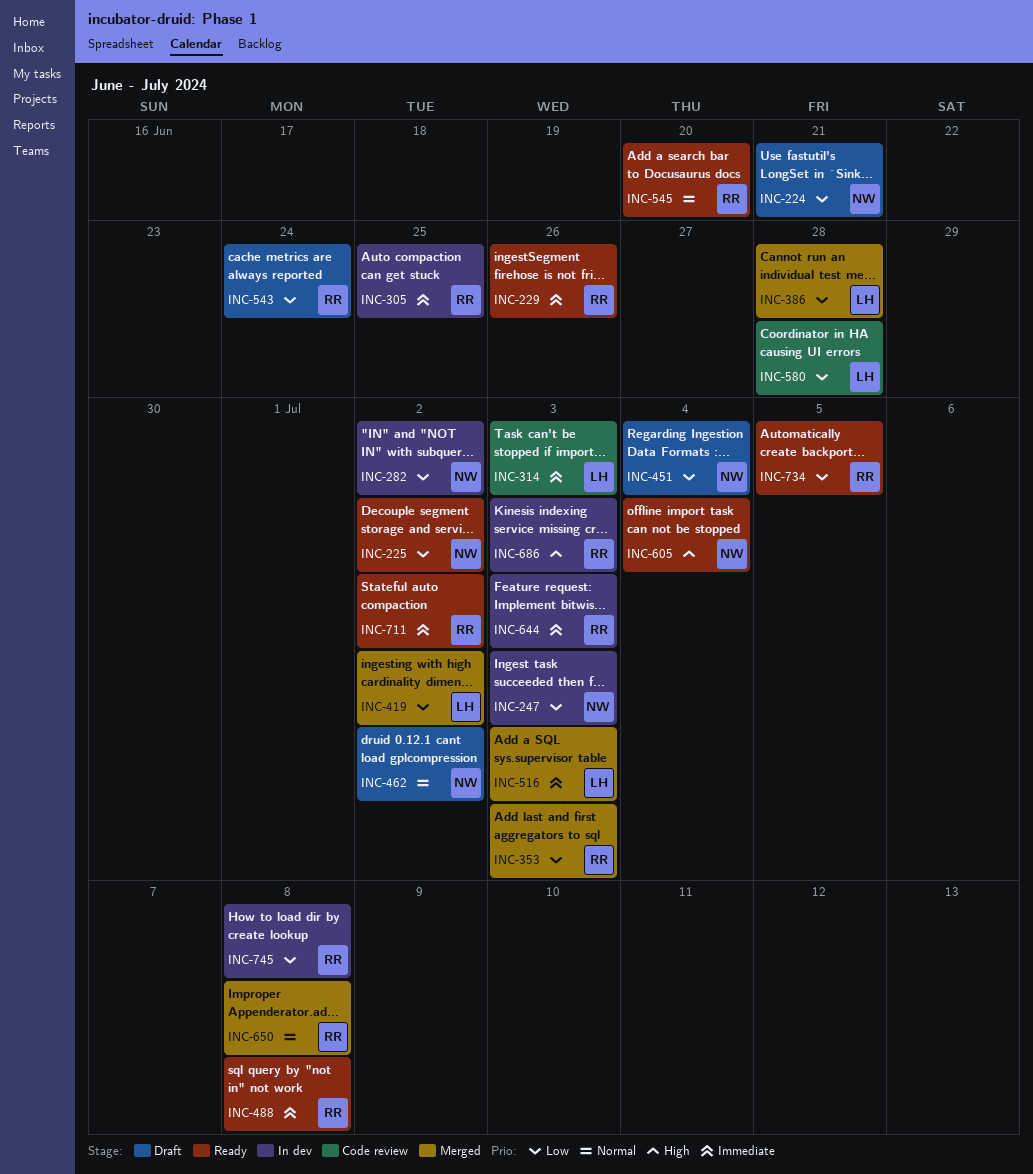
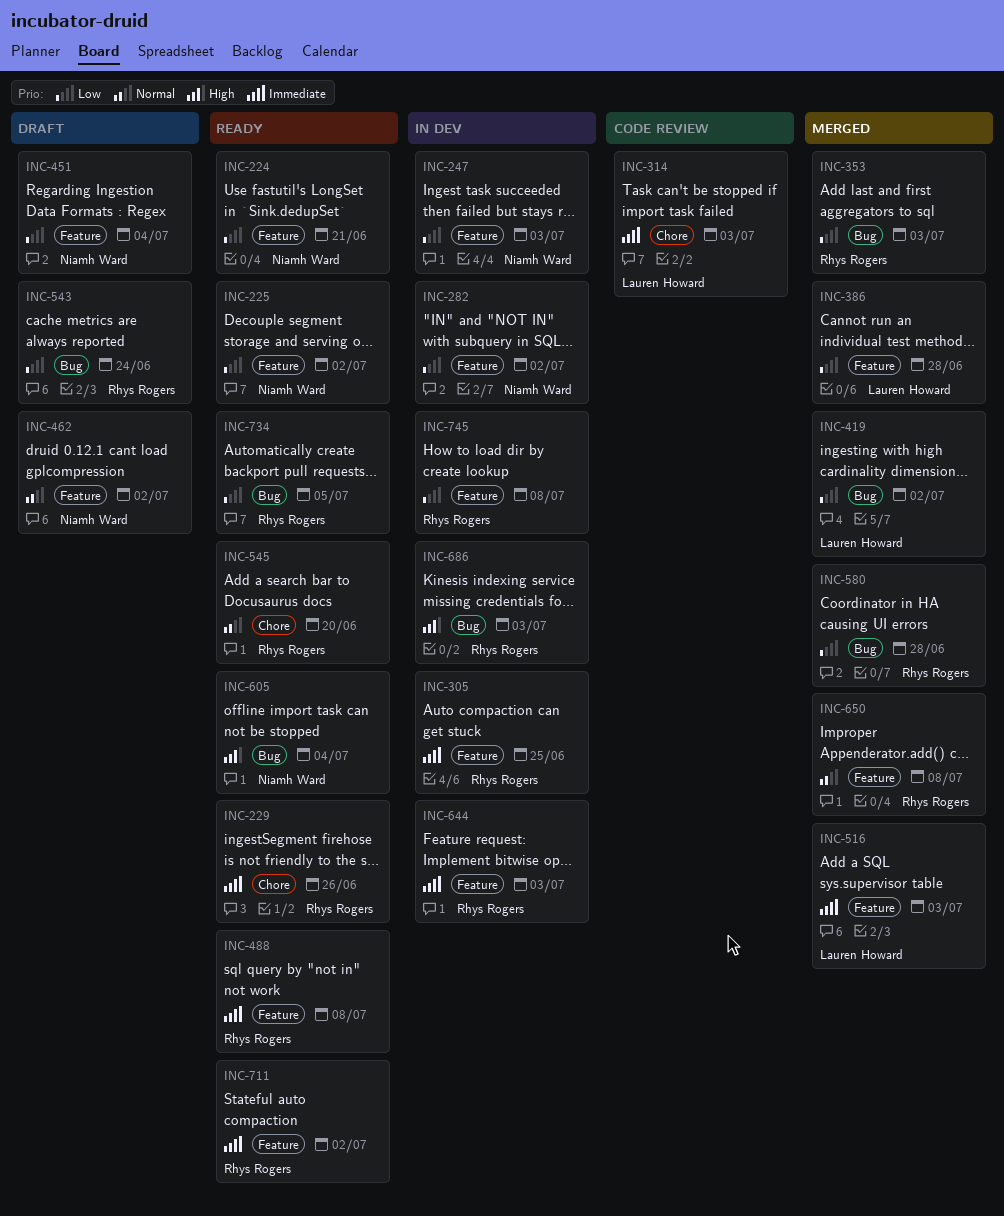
INC-224, status: Draft -> Ready
INC-580, status: Code review -> Merged
INC-580, owner: Lauren Howard -> Rhys Rogers

